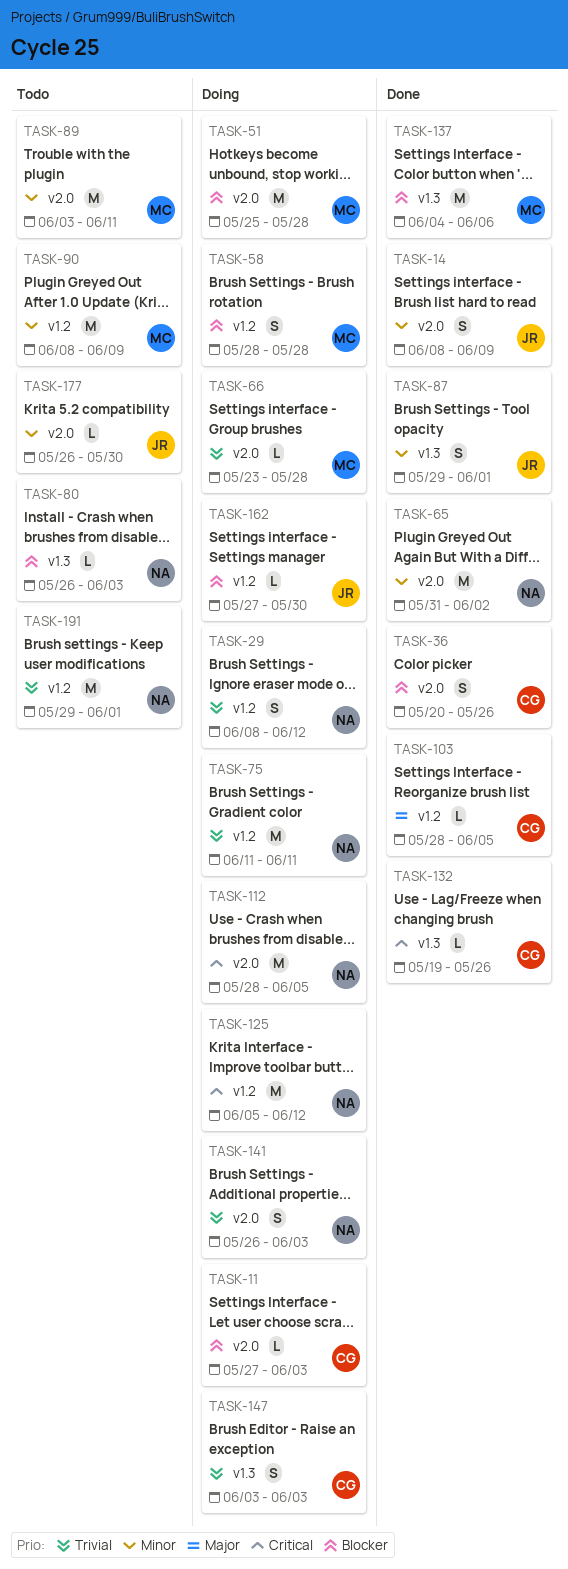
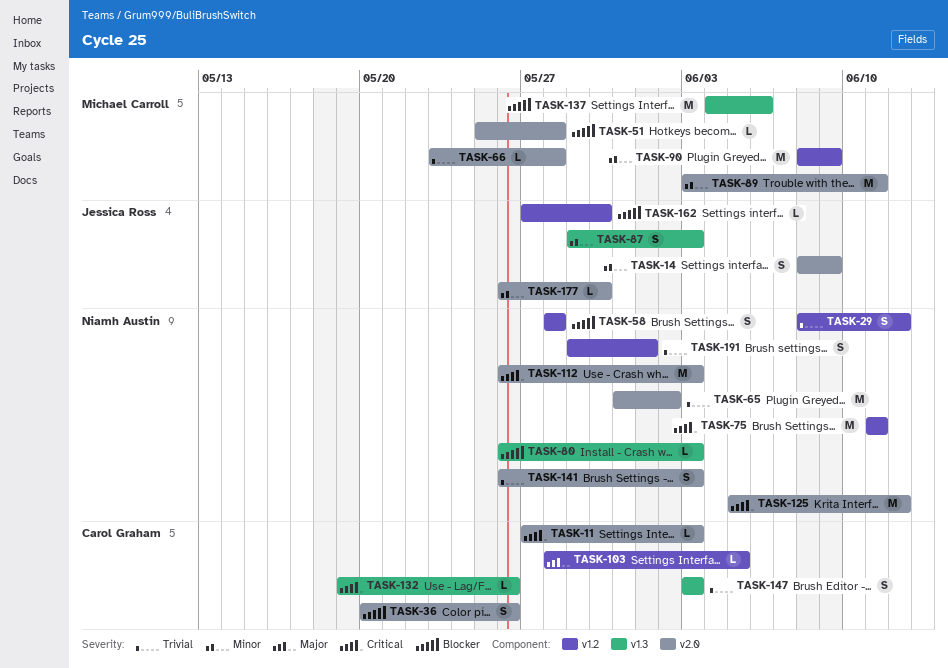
TASK-11, priority: Blocker -> Critical
TASK-51, estimate: M -> L
TASK-58, owner: Michael Carroll -> Niamh Austin
TASK-65, priority: Minor -> Trivial
TASK-75, priority: Trivial -> Critical
TASK-87, due: Jun 1 -> Jun 3
TASK-112, start: May 28 -> May 26
TASK-112, due: Jun 5 -> Jun 3
TASK-125, label: v1.2 -> v2.0
TASK-191, estimate: M -> S

